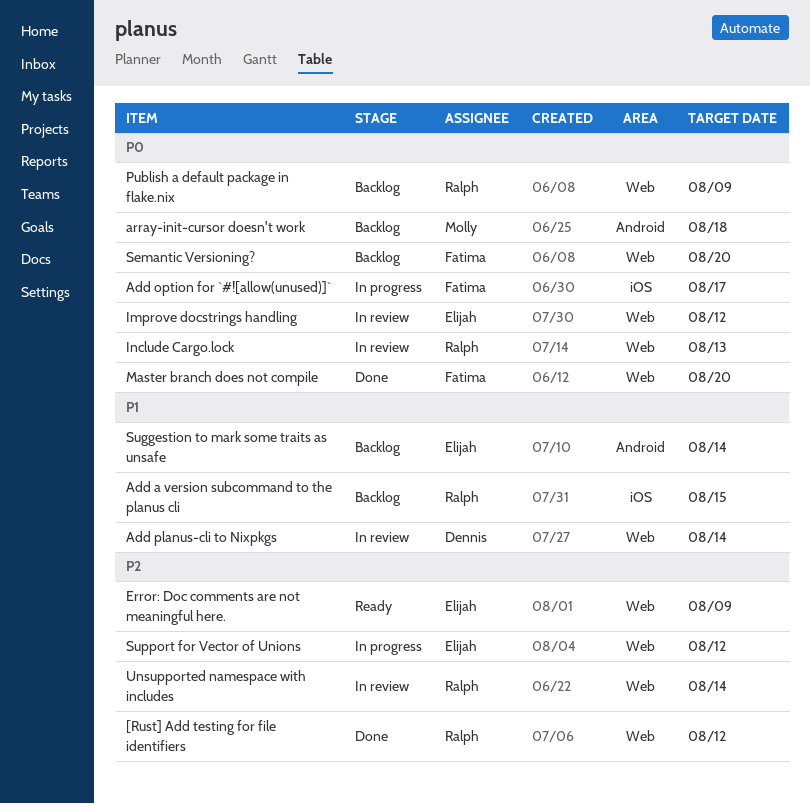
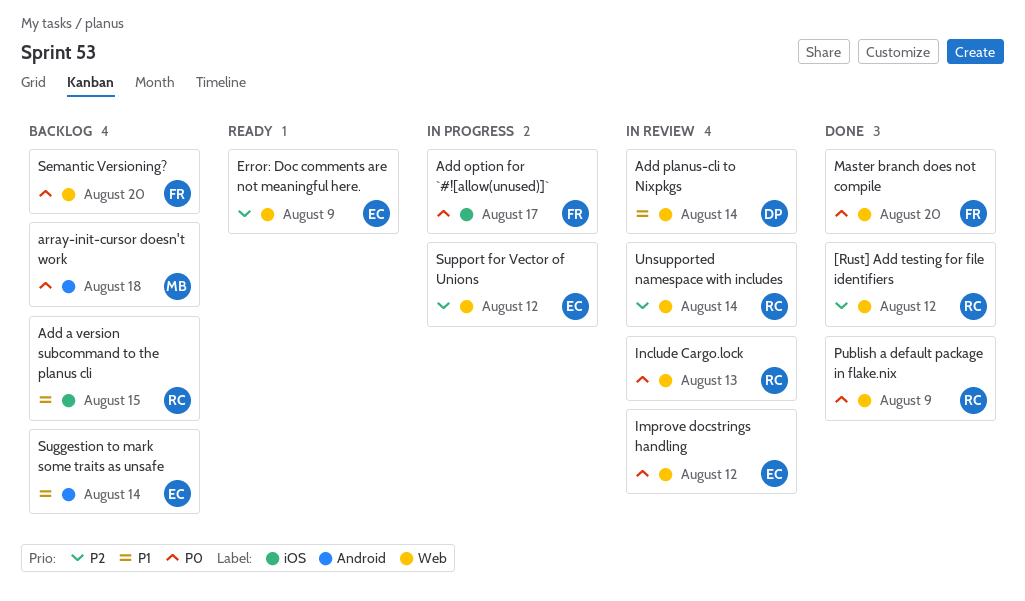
Publish a default package in flake.nix, status: Backlog -> Done

